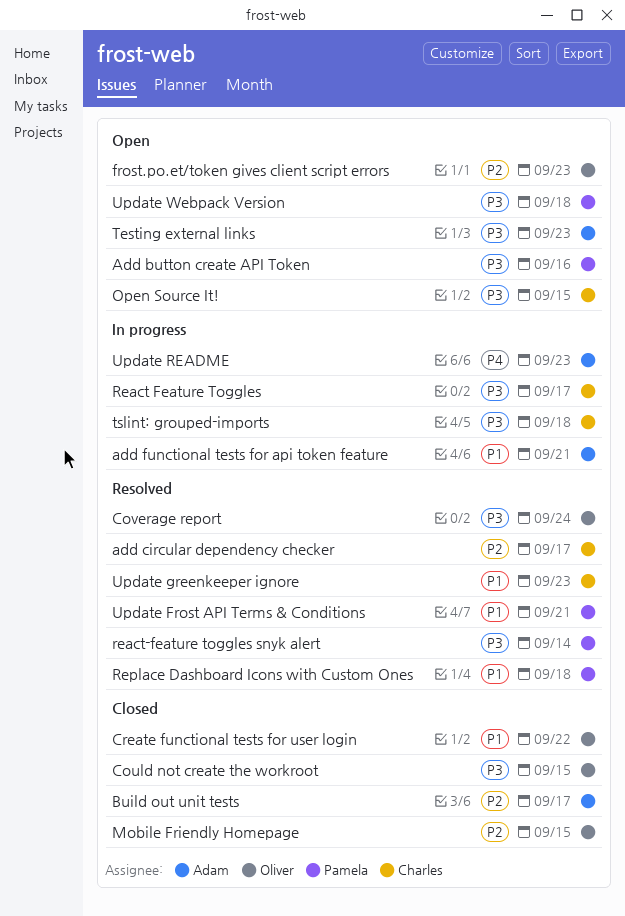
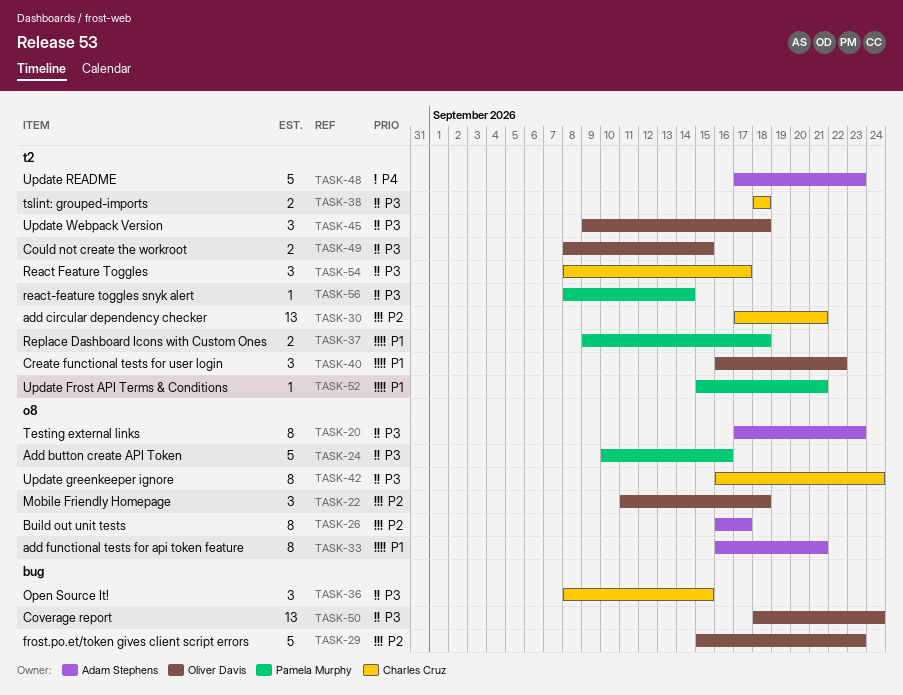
add circular dependency checker, due: Sep 17 -> Sep 21
Mobile Friendly Homepage, due: Sep 15 -> Sep 18
Update greenkeeper ignore, priority: P1 -> P3
Update greenkeeper ignore, due: Sep 23 -> Sep 24
Update Webpack Version, owner: Pamela Murphy -> Oliver Davis

